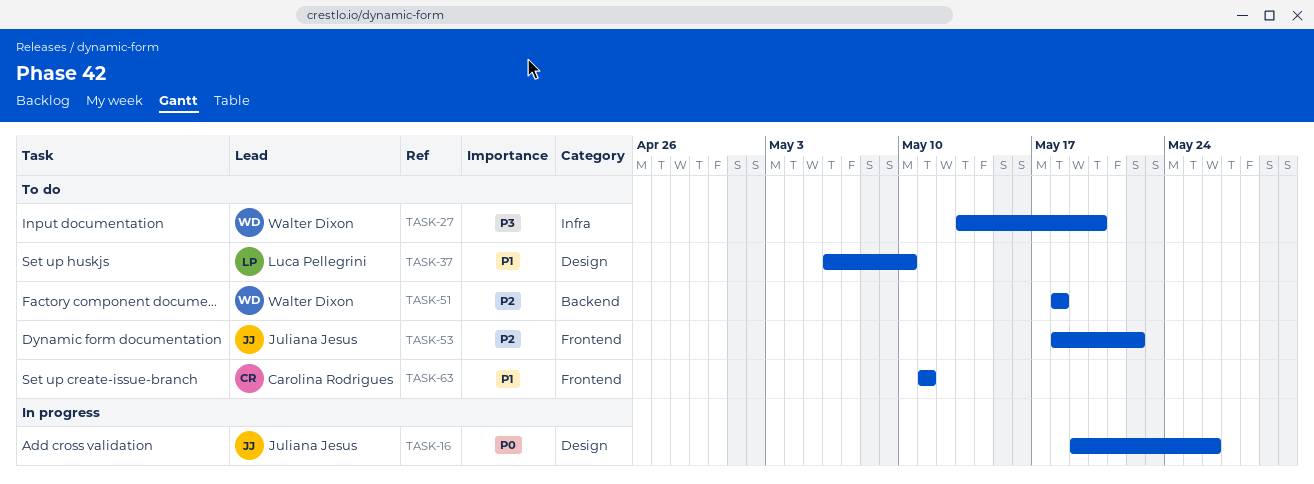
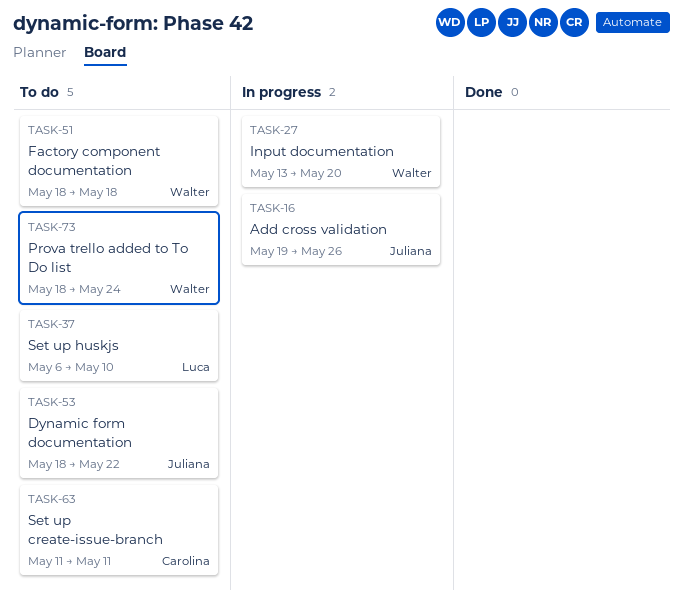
TASK-27, status: To do -> In progress
TASK-73: none -> present

